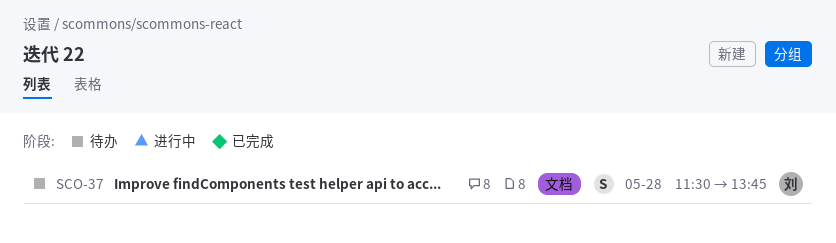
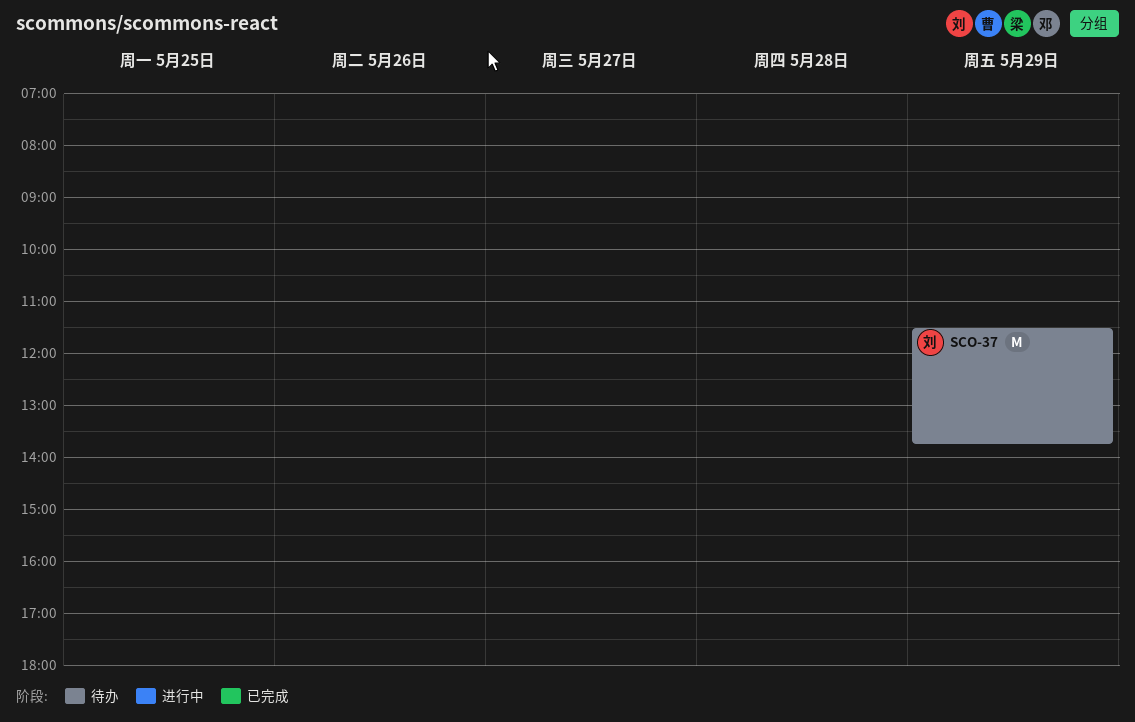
SCO-37, estimate: S -> M
SCO-37, day: May 28 -> May 29

